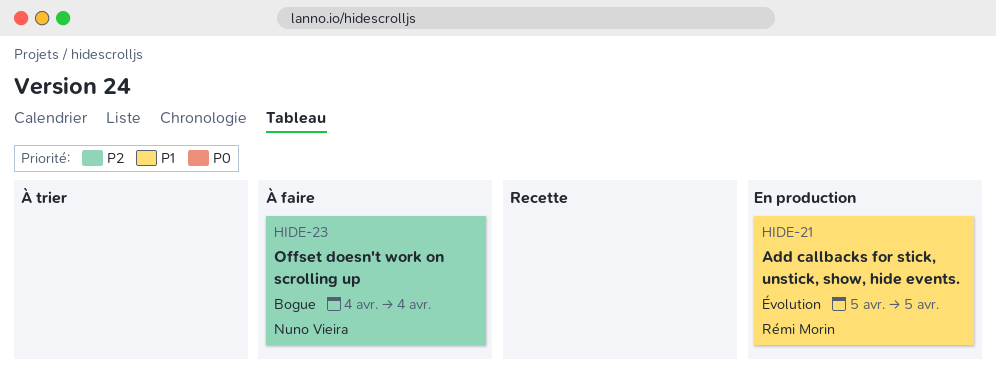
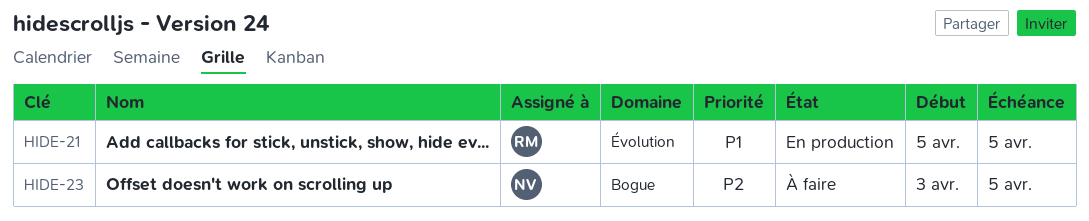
HIDE-23, start: Apr 4 -> Apr 3
HIDE-23, due: Apr 4 -> Apr 5

